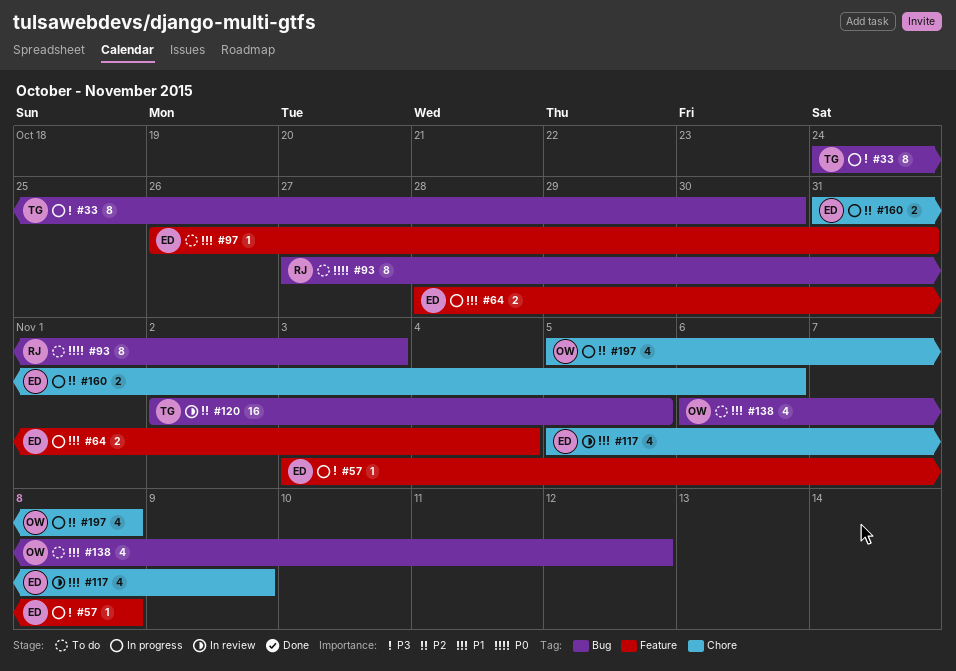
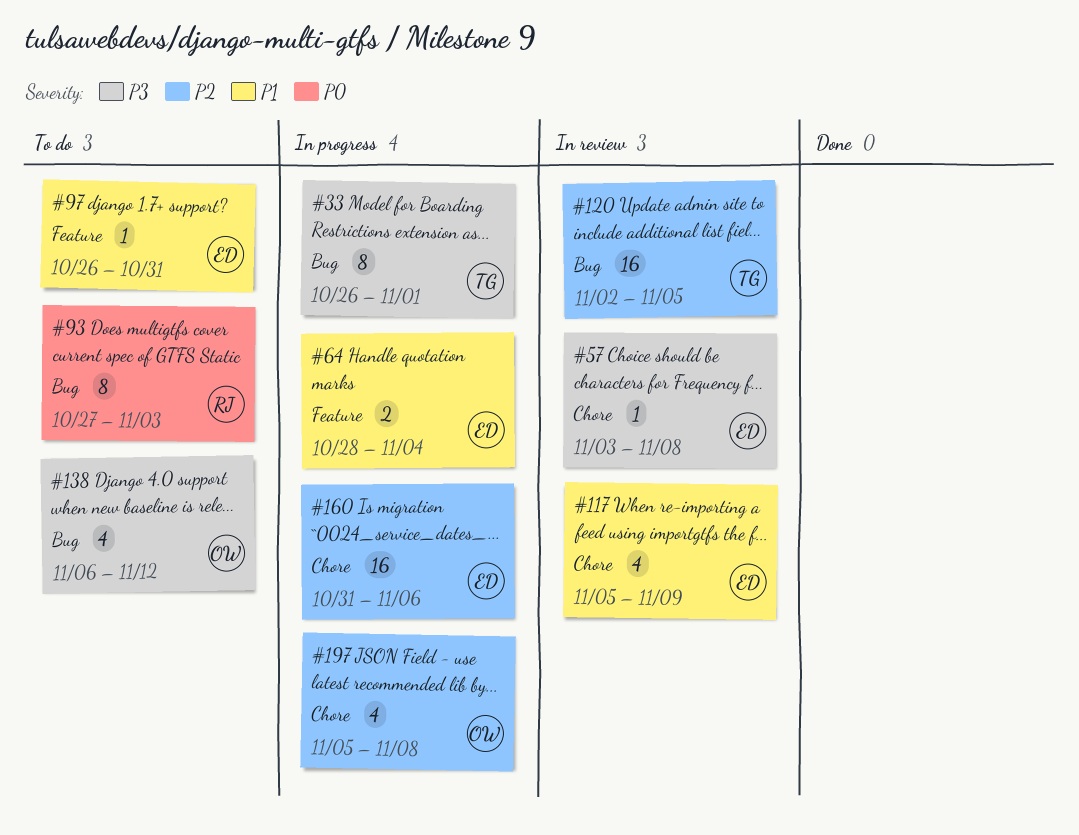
#33, start: Oct 24 -> Oct 26
#33, due: Oct 30 -> Nov 1
#57, status: In progress -> In review
#57, label: Feature -> Chore
#138, priority: P1 -> P3
#160, estimate: 2 -> 16

